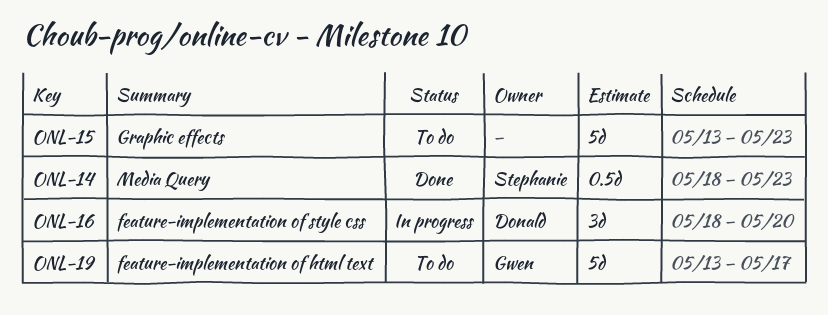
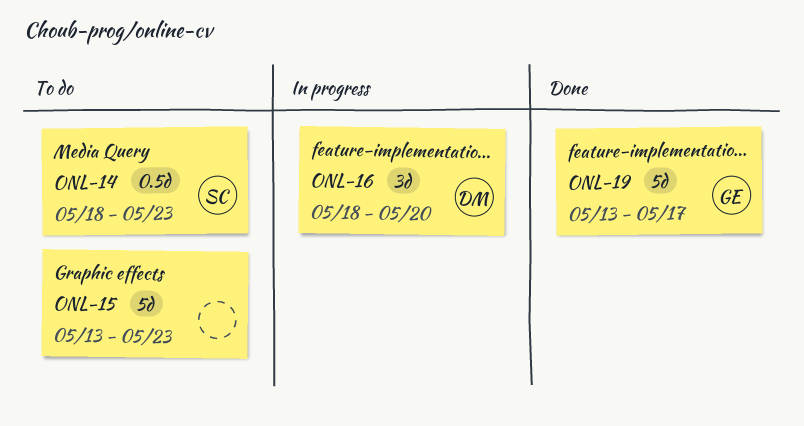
ONL-14, status: Done -> To do
ONL-19, status: To do -> Done

